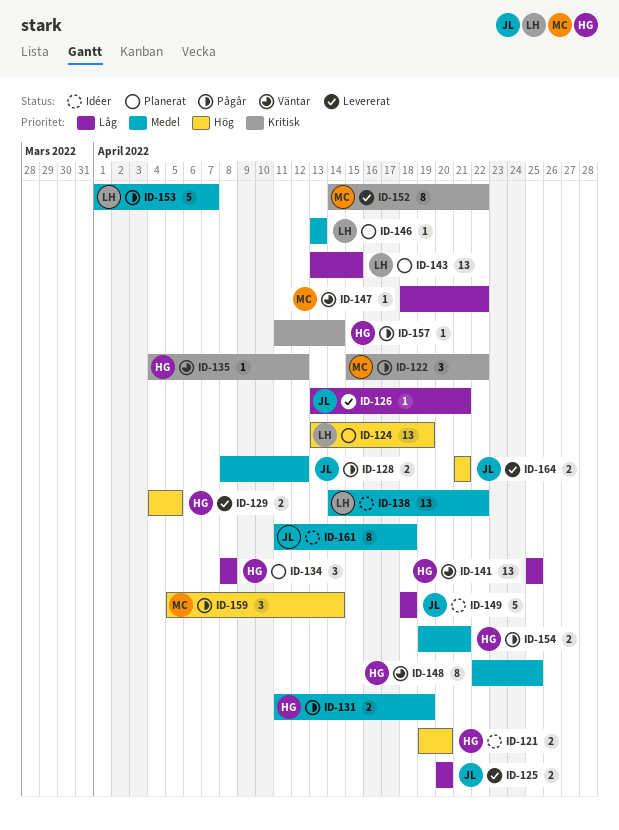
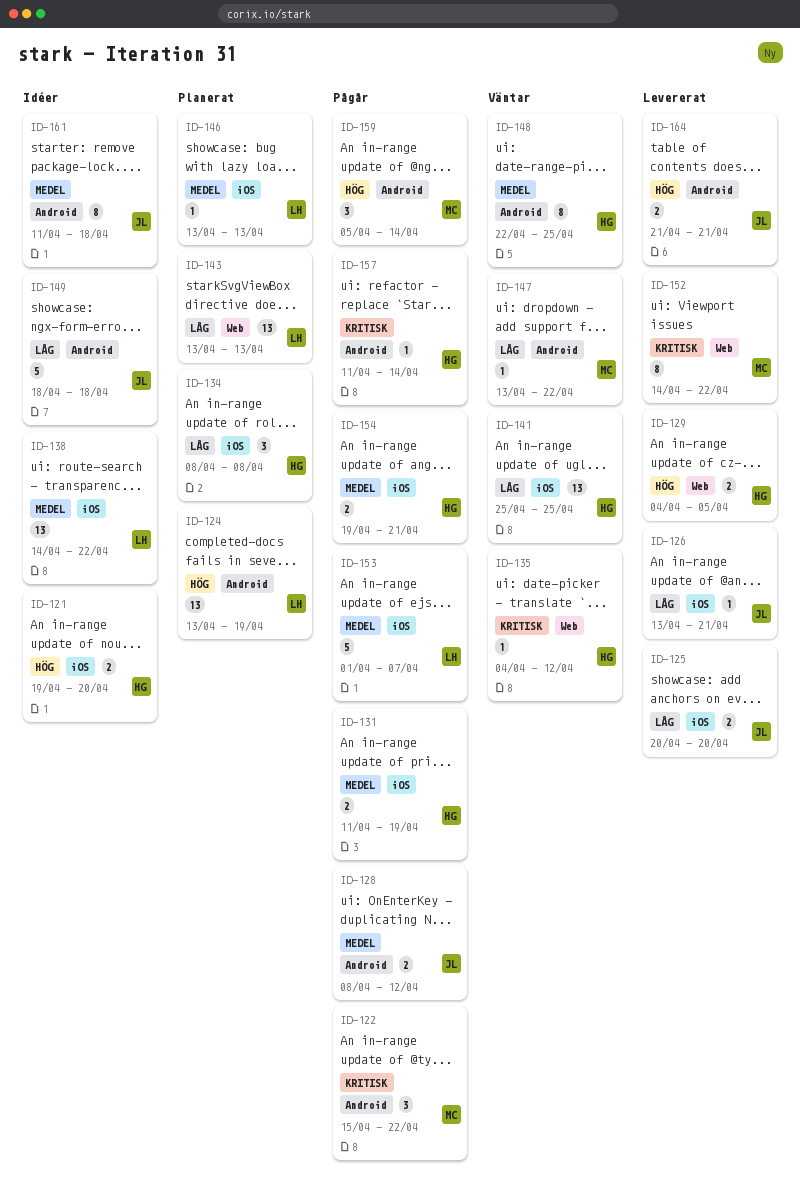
ID-143, due: Apr 15 -> Apr 13
ID-147, start: Apr 18 -> Apr 13

